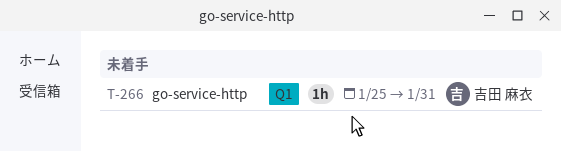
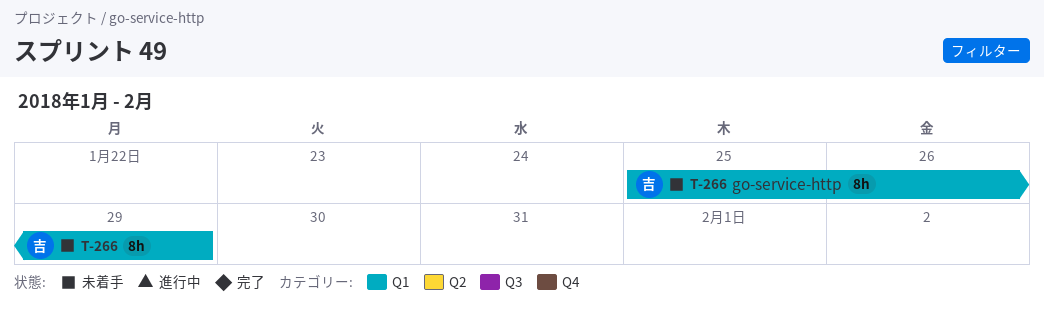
T-266, estimate: 1h -> 8h
T-266, due: Jan 31 -> Jan 29

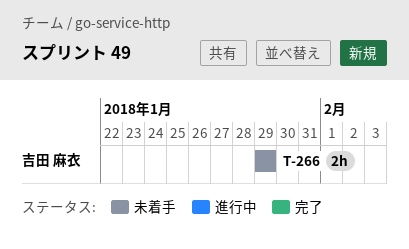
T-266, estimate: 8h -> 2h
T-266, start: Jan 25 -> Jan 29

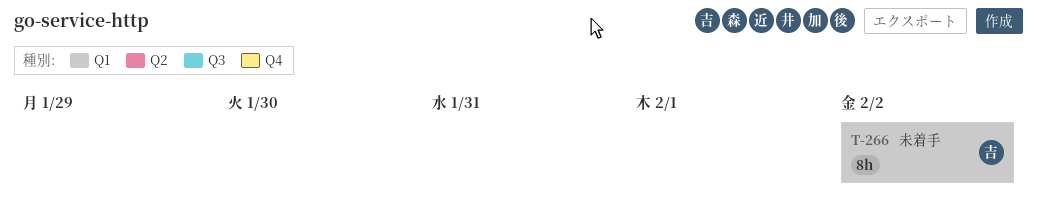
T-266, estimate: 2h -> 8h
T-266, due: Jan 29 -> Feb 2

